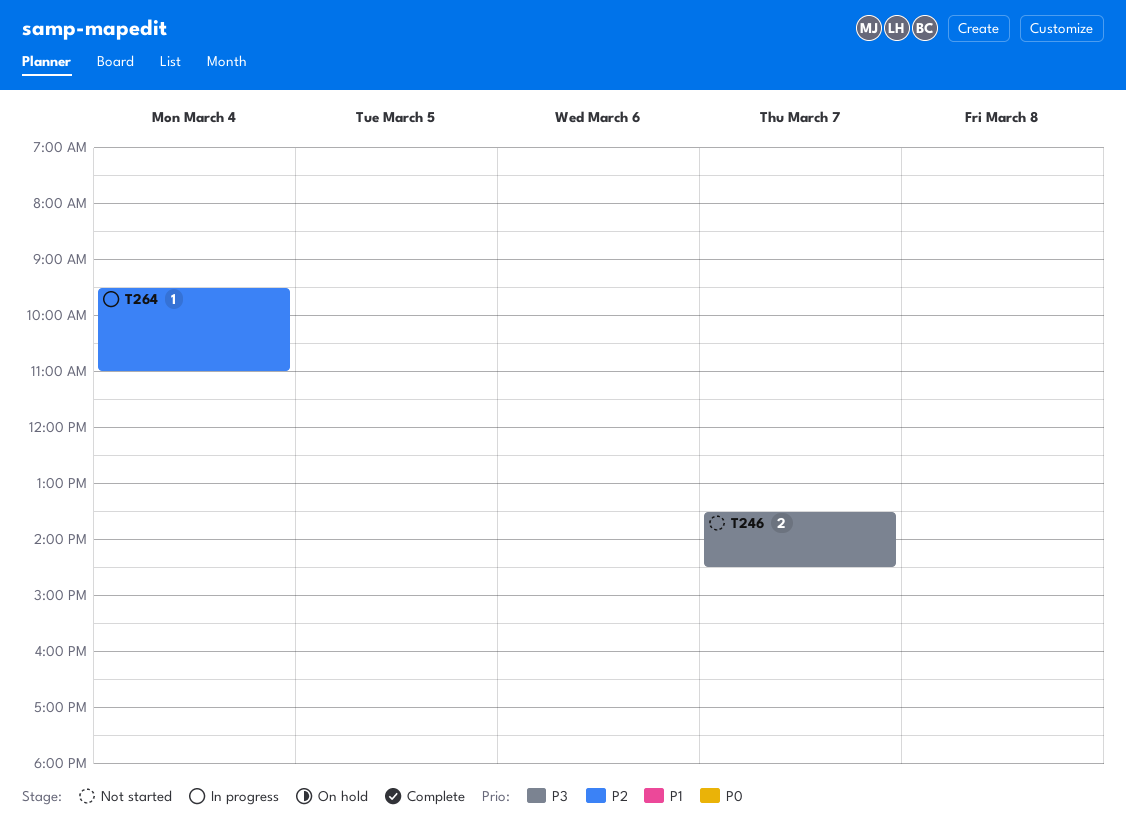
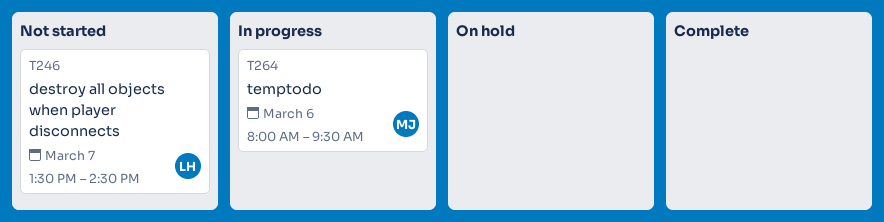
T264, day: Mar 4 -> Mar 6
T264, begins: 09:30 -> 08:00
T264, ends: 11:00 -> 09:30

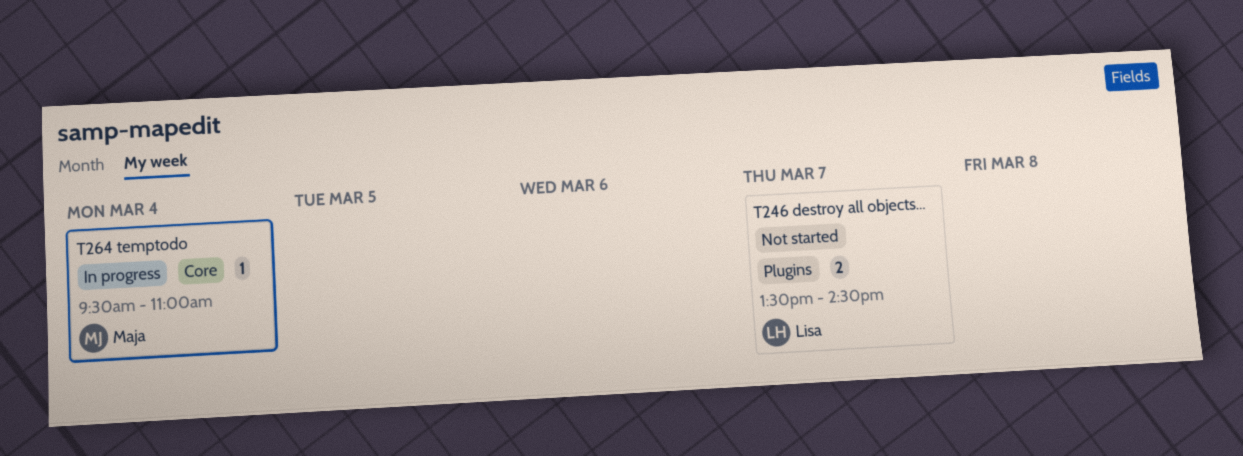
T264, day: Mar 6 -> Mar 4
T264, begins: 08:00 -> 09:30
T264, ends: 09:30 -> 11:00

